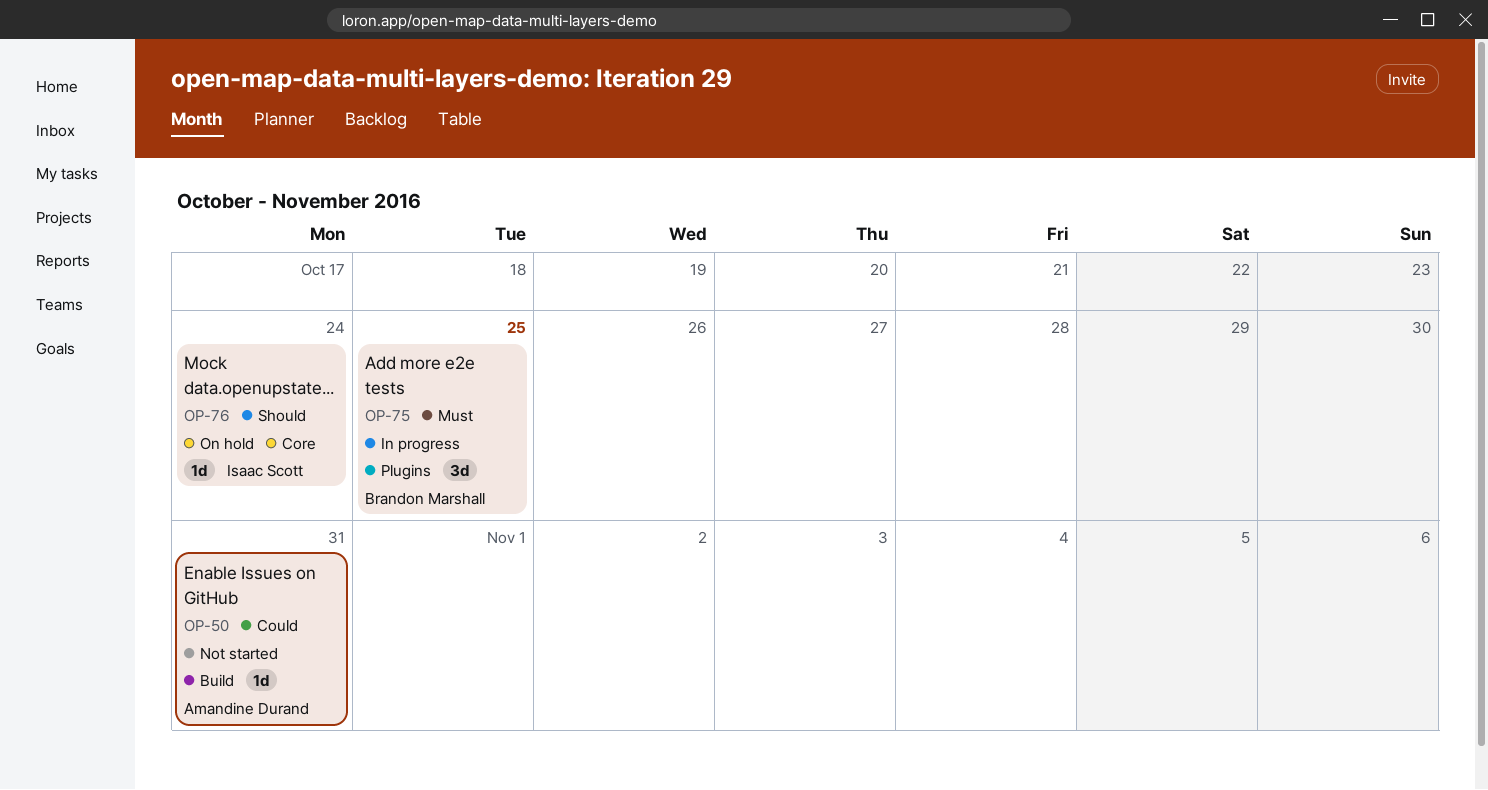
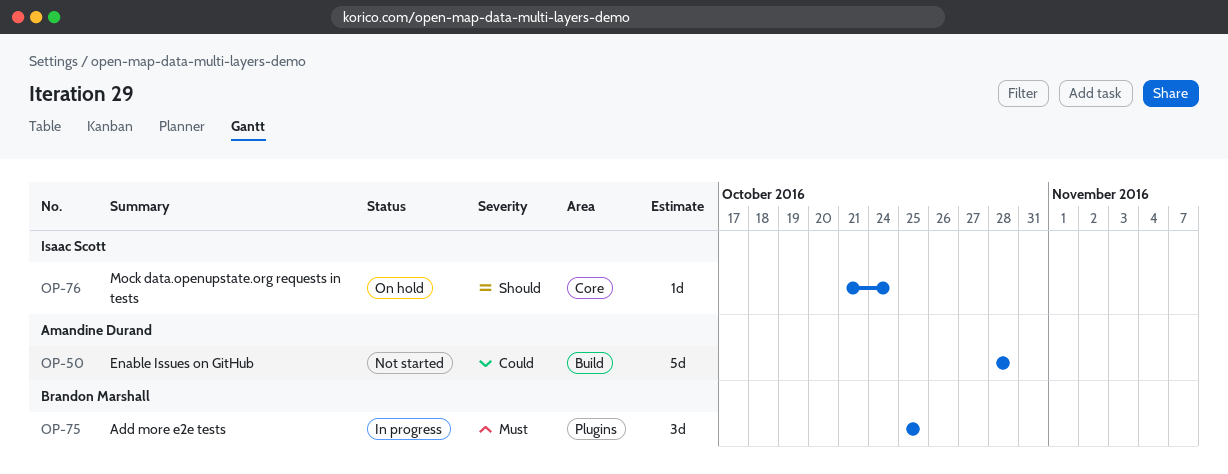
OP-50, estimate: 1d -> 5d
OP-50, due: Oct 31 -> Oct 28

